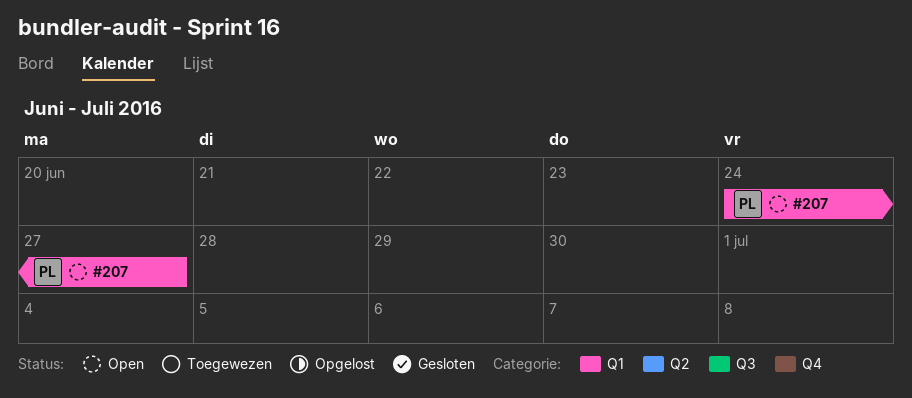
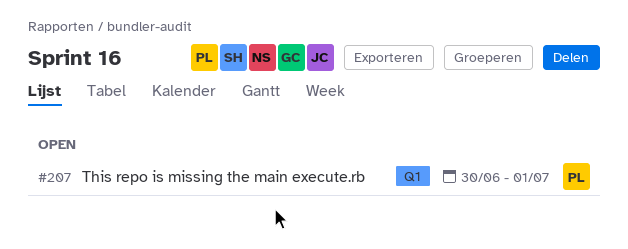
#207, start: Jun 24 -> Jun 30
#207, due: Jun 27 -> Jul 1

